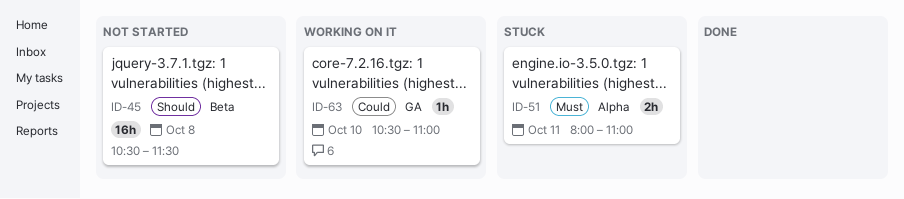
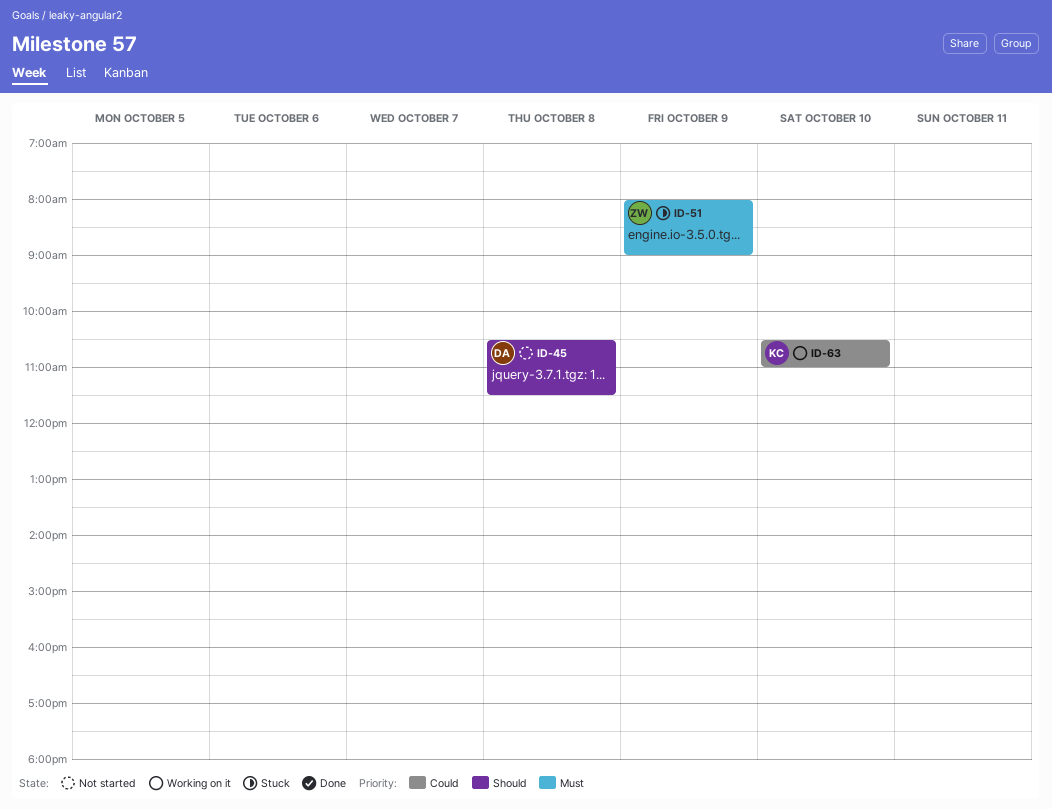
ID-51, day: Oct 11 -> Oct 9
ID-51, ends: 11:00 -> 09:00

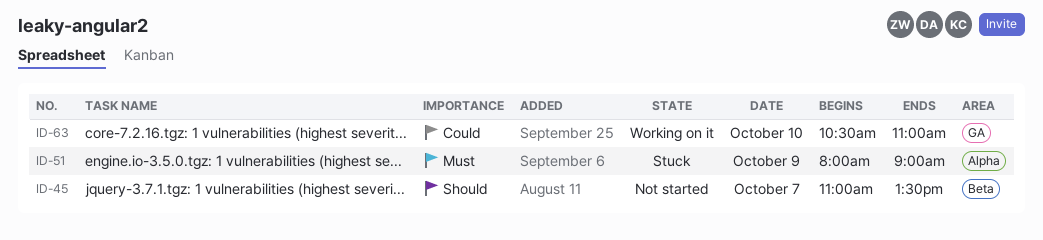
ID-45, day: Oct 8 -> Oct 7
ID-45, begins: 10:30 -> 11:00
ID-45, ends: 11:30 -> 13:30

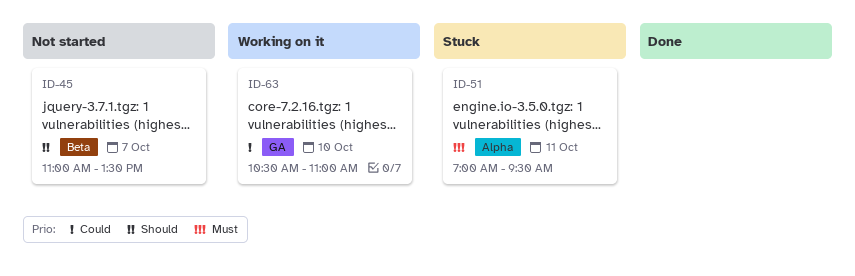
ID-51, day: Oct 9 -> Oct 11
ID-51, begins: 08:00 -> 07:00
ID-51, ends: 09:00 -> 09:30

